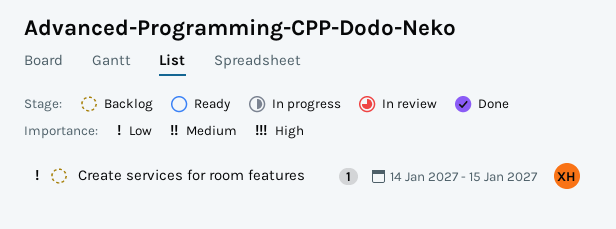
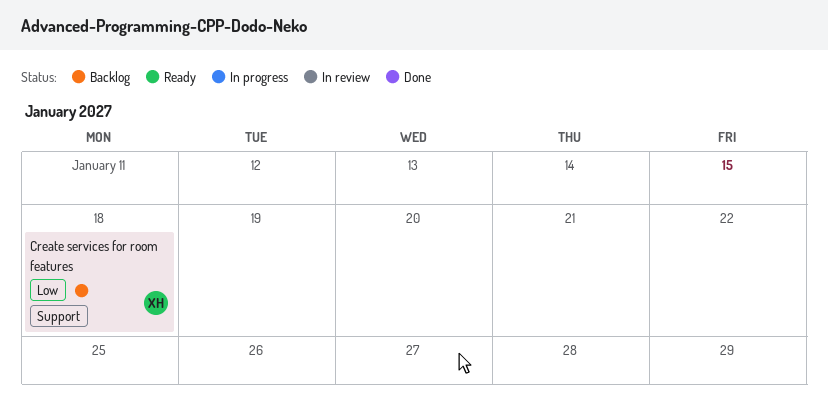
Create services for room features, due: Jan 15 -> Jan 18

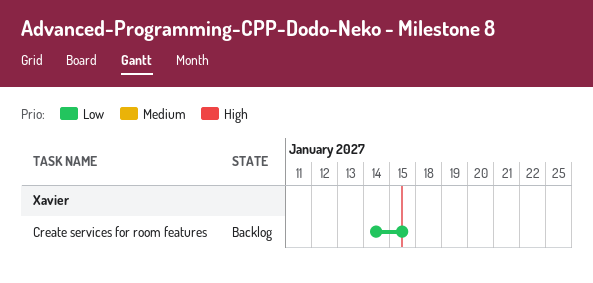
Create services for room features, due: Jan 18 -> Jan 15

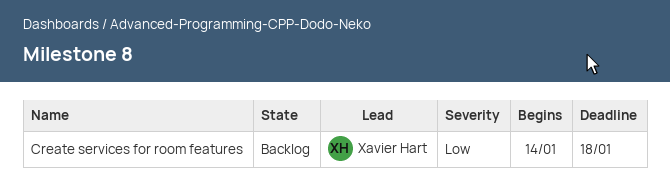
Create services for room features, due: Jan 15 -> Jan 18

